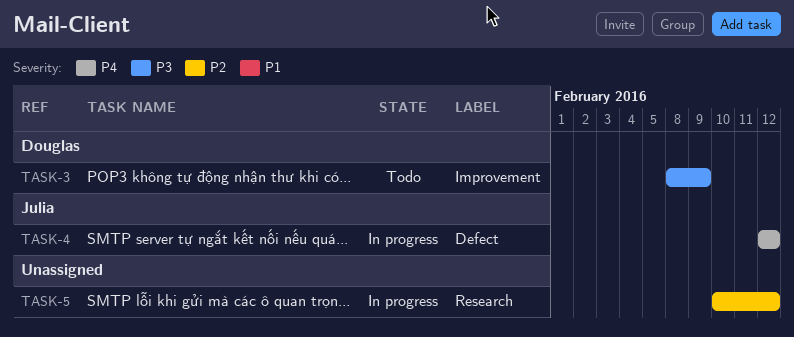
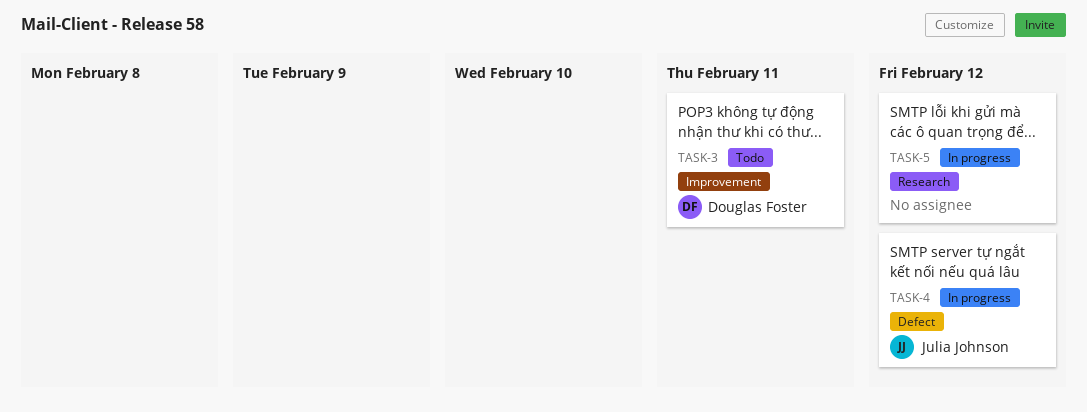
TASK-3, due: Feb 9 -> Feb 11

